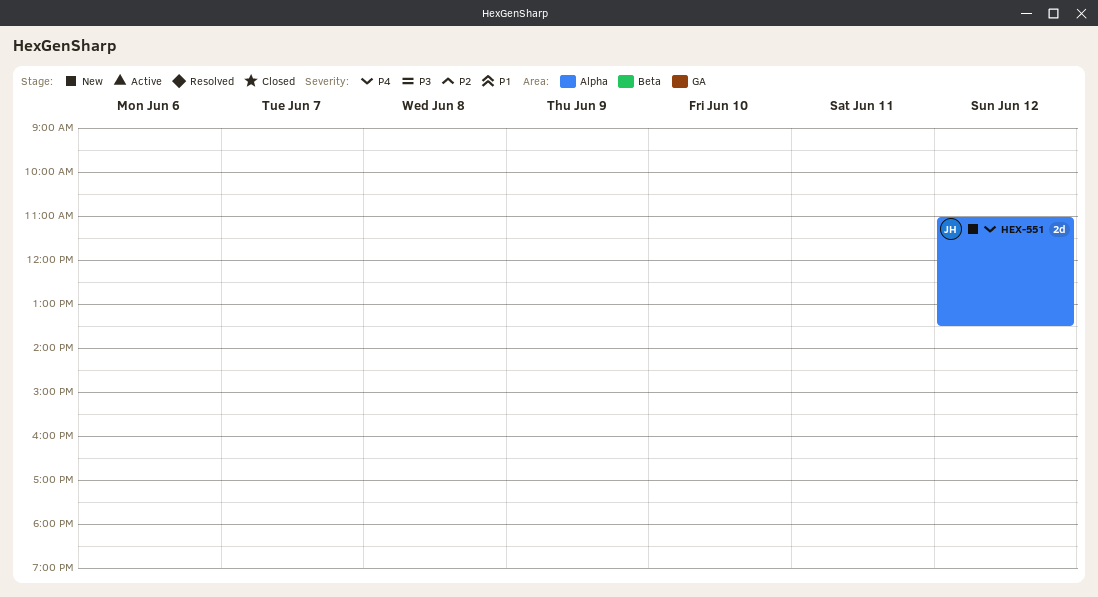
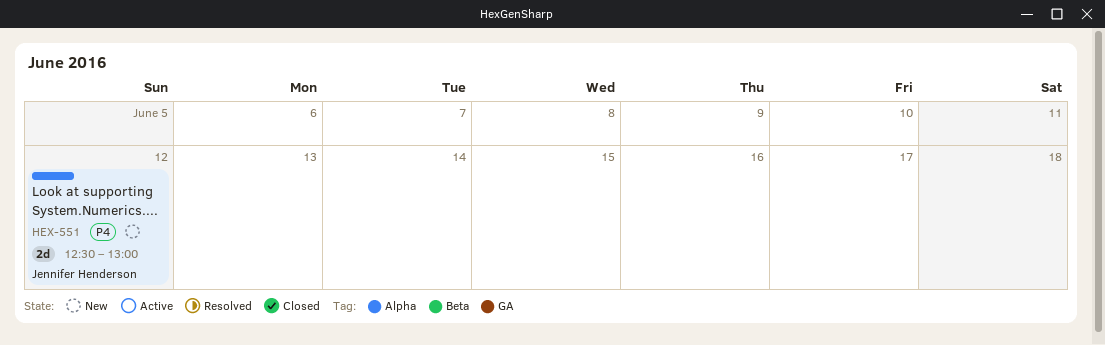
HEX-551, begins: 11:00 -> 12:30
HEX-551, ends: 13:30 -> 13:00

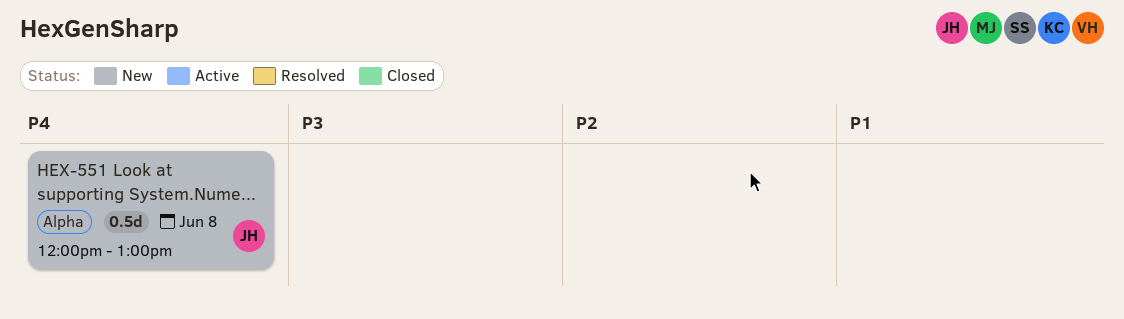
HEX-551, estimate: 2d -> 0.5d
HEX-551, day: Jun 12 -> Jun 8
HEX-551, begins: 12:30 -> 12:00

